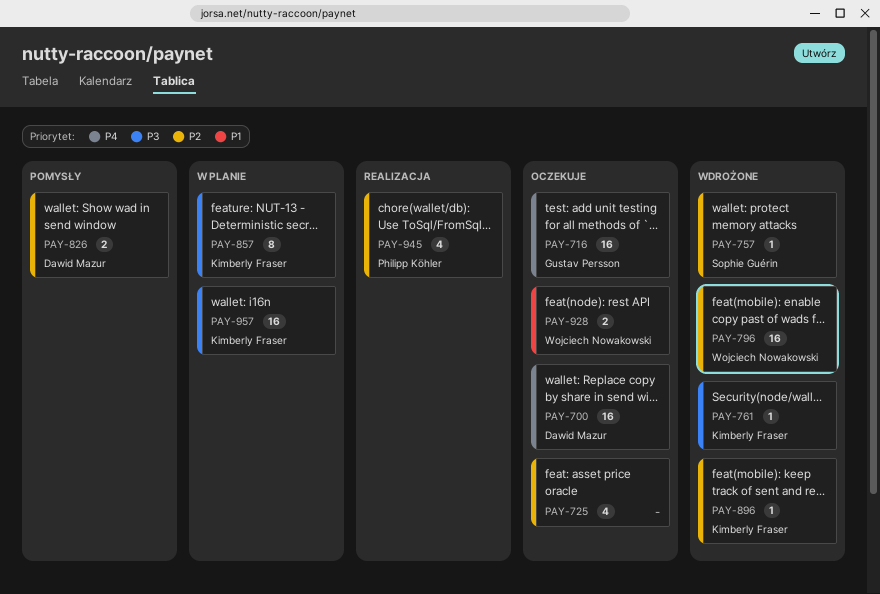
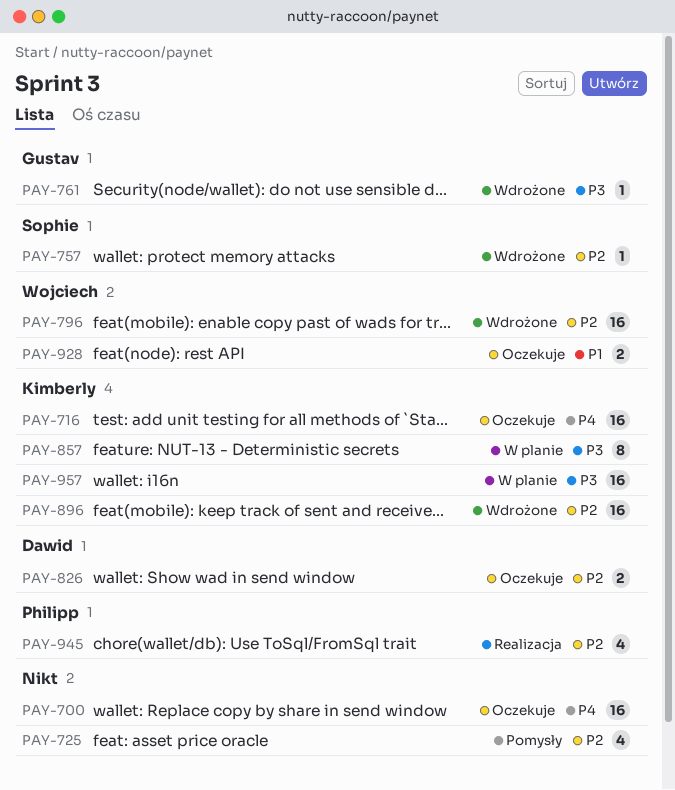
PAY-700, owner: Dawid Mazur -> none
PAY-716, owner: Gustav Persson -> Kimberly Fraser
PAY-725, status: Oczekuje -> Pomysły
PAY-761, owner: Kimberly Fraser -> Gustav Persson
PAY-826, status: Pomysły -> Oczekuje
PAY-896, estimate: 1 -> 16

